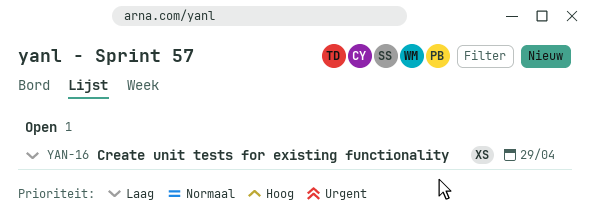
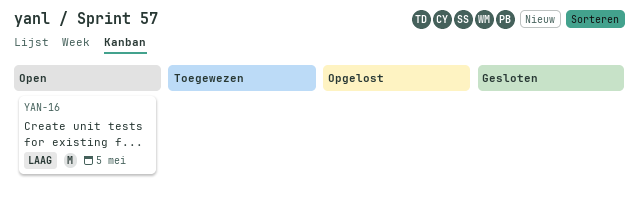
YAN-16, estimate: XS -> M
YAN-16, due: Apr 29 -> May 5

